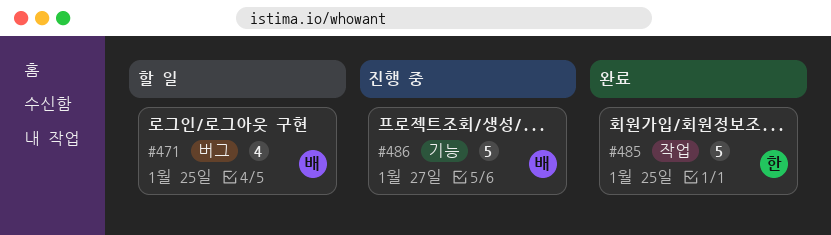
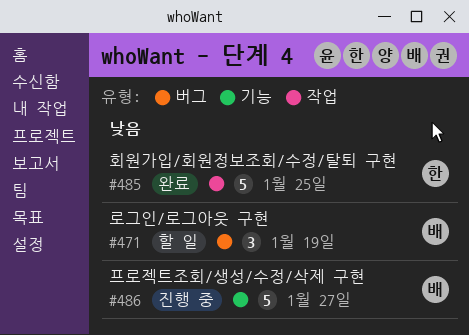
#471, estimate: 4 -> 3
#471, due: Jan 25 -> Jan 19

